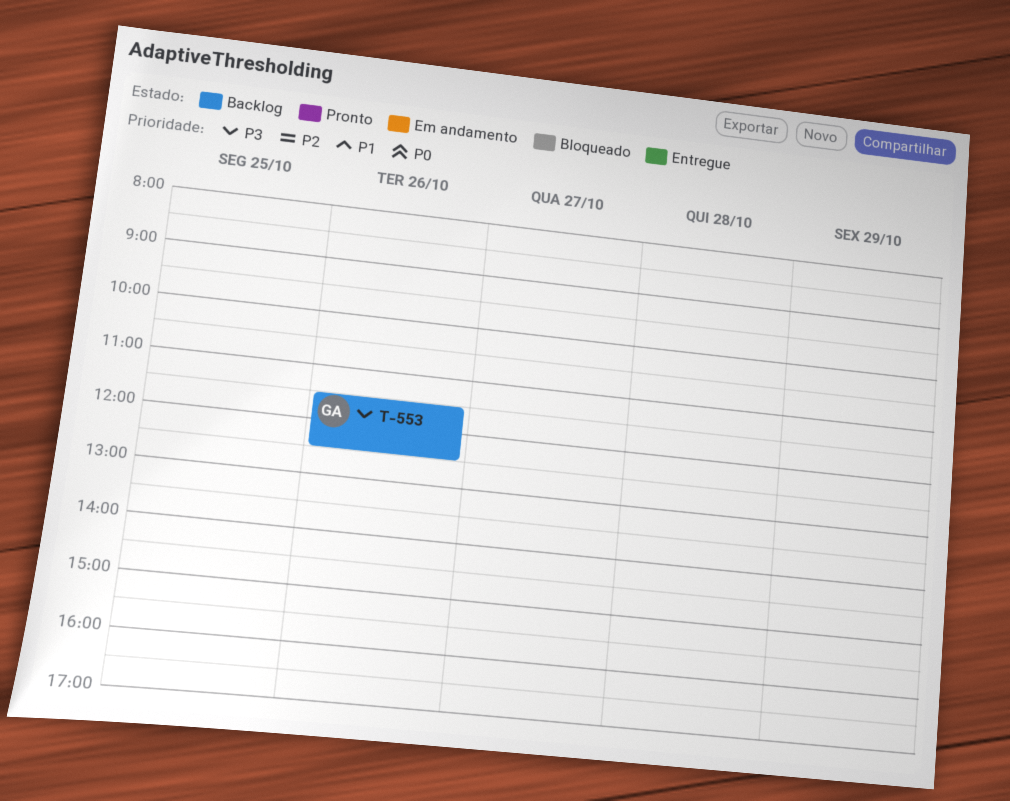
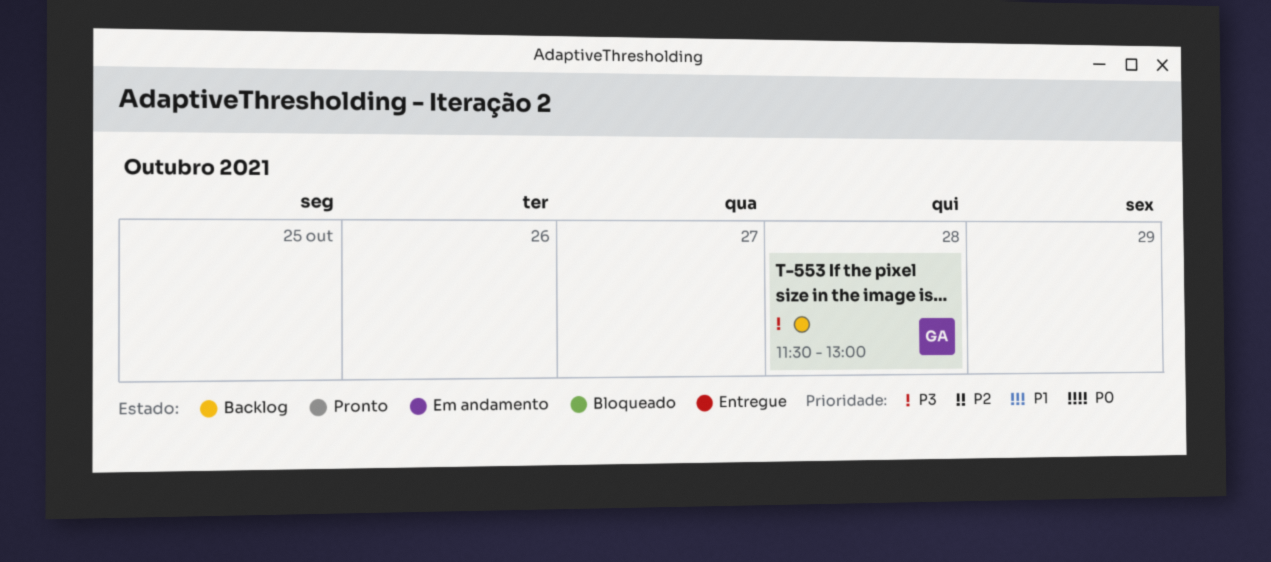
T-553, day: Oct 26 -> Oct 28
T-553, ends: 12:30 -> 13:00

